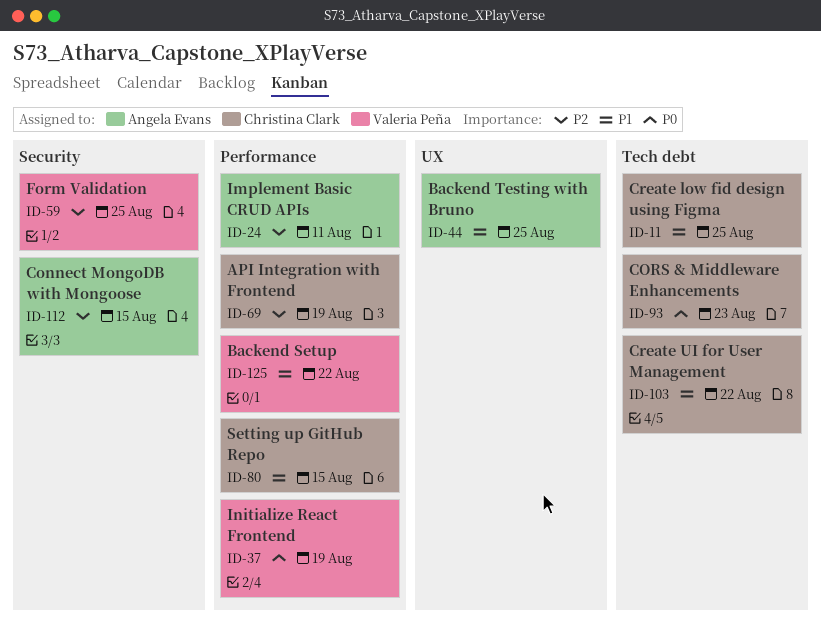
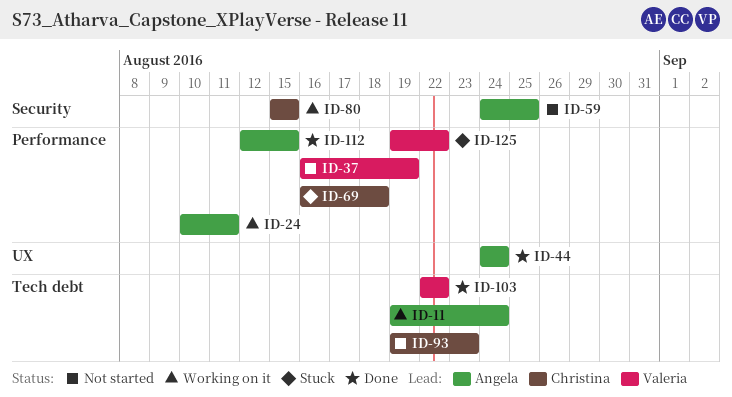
ID-11, owner: Christina Clark -> Angela Evans
ID-11, due: Aug 25 -> Aug 24
ID-44, due: Aug 25 -> Aug 24
ID-59, owner: Valeria Peña -> Angela Evans
ID-69, due: Aug 19 -> Aug 18
ID-80, label: Performance -> Security
ID-103, owner: Christina Clark -> Valeria Peña
ID-112, label: Security -> Performance

